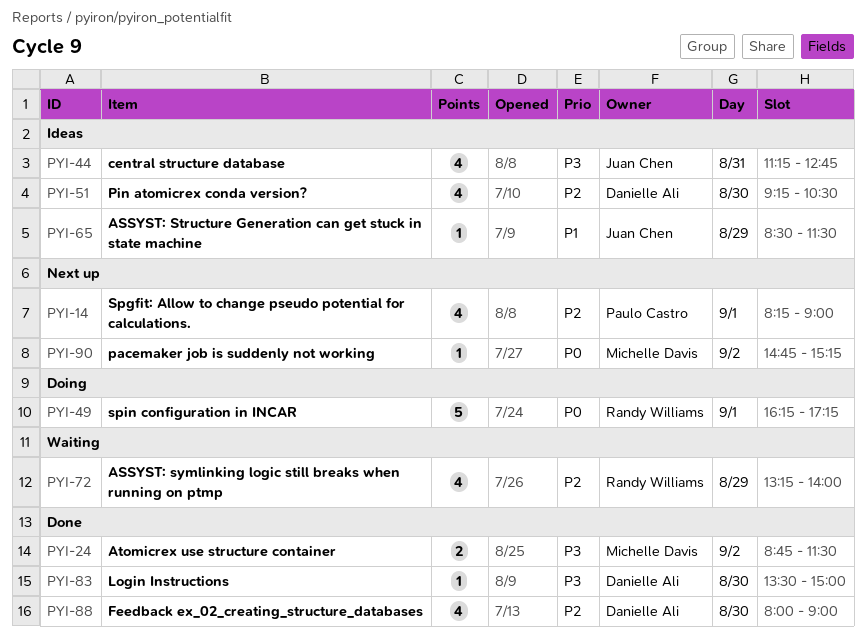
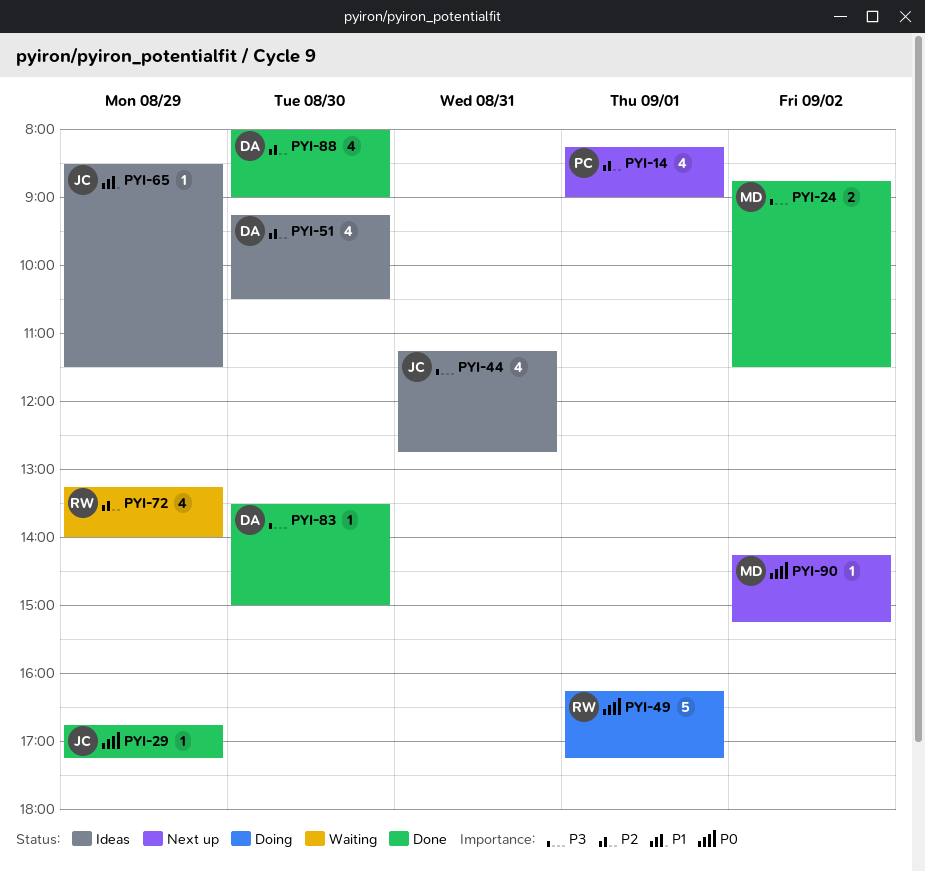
PYI-29: none -> present
PYI-90, begins: 14:45 -> 14:15

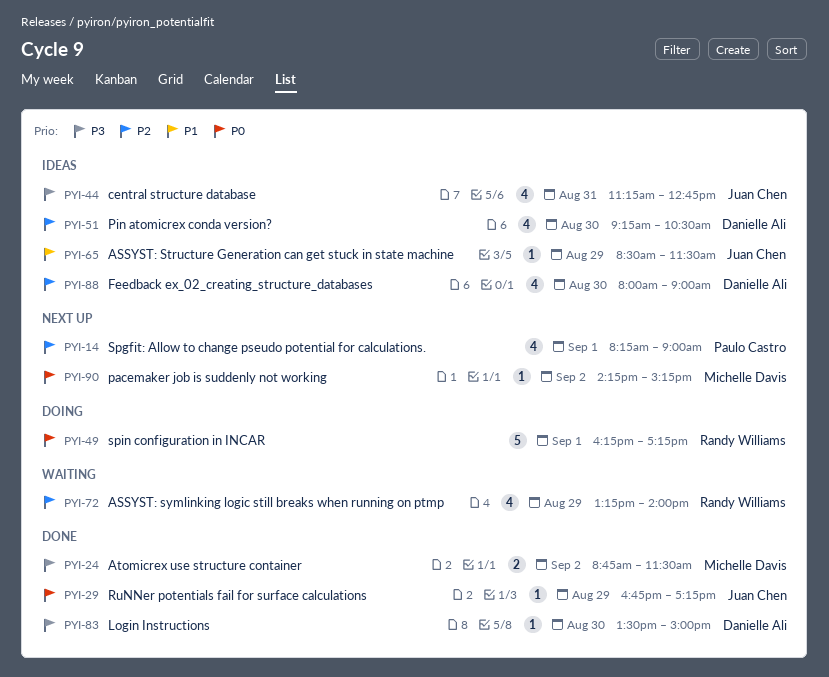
PYI-88, status: Done -> Ideas

